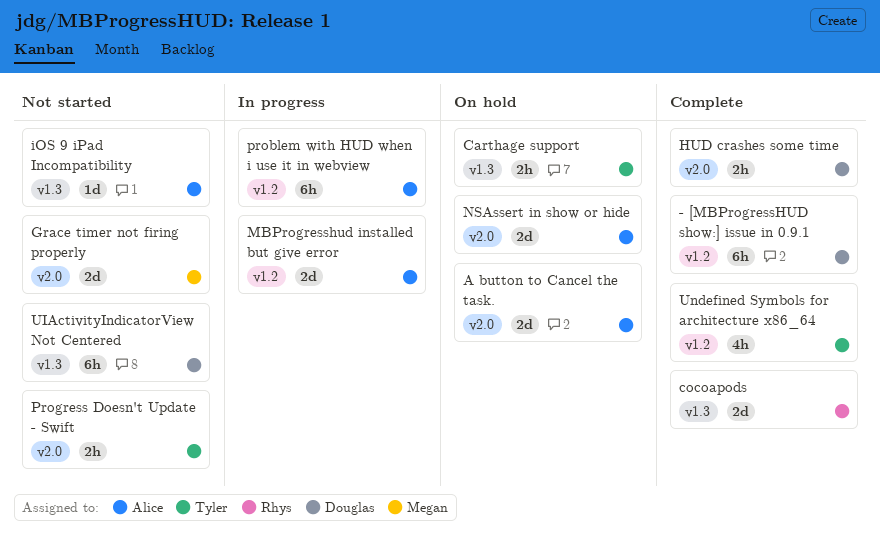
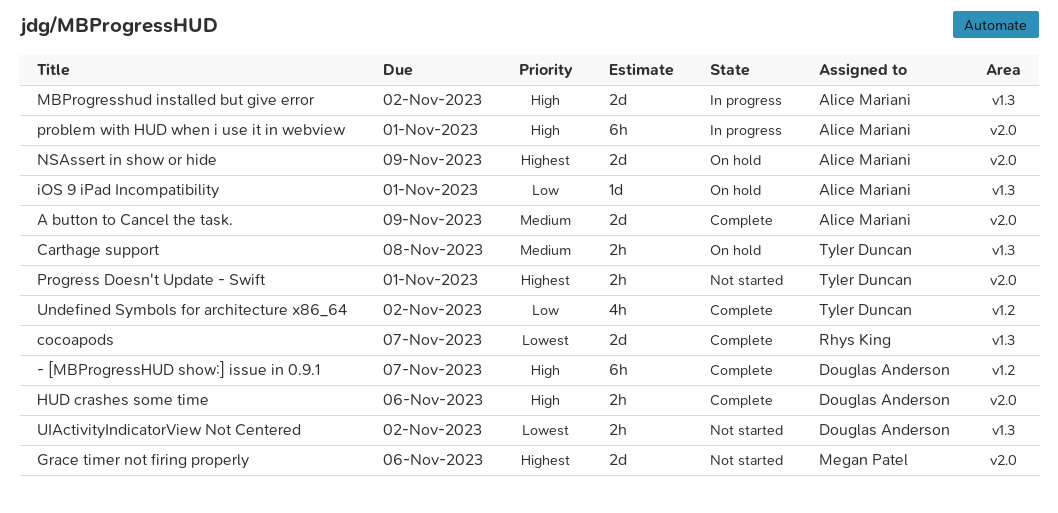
A button to Cancel the task., status: On hold -> Complete
iOS 9 iPad Incompatibility, status: Not started -> On hold
MBProgresshud installed but give error, label: v1.2 -> v1.3
problem with HUD when i use it in webview, label: v1.2 -> v2.0
UIActivityIndicatorView Not Centered, estimate: 6h -> 2h

